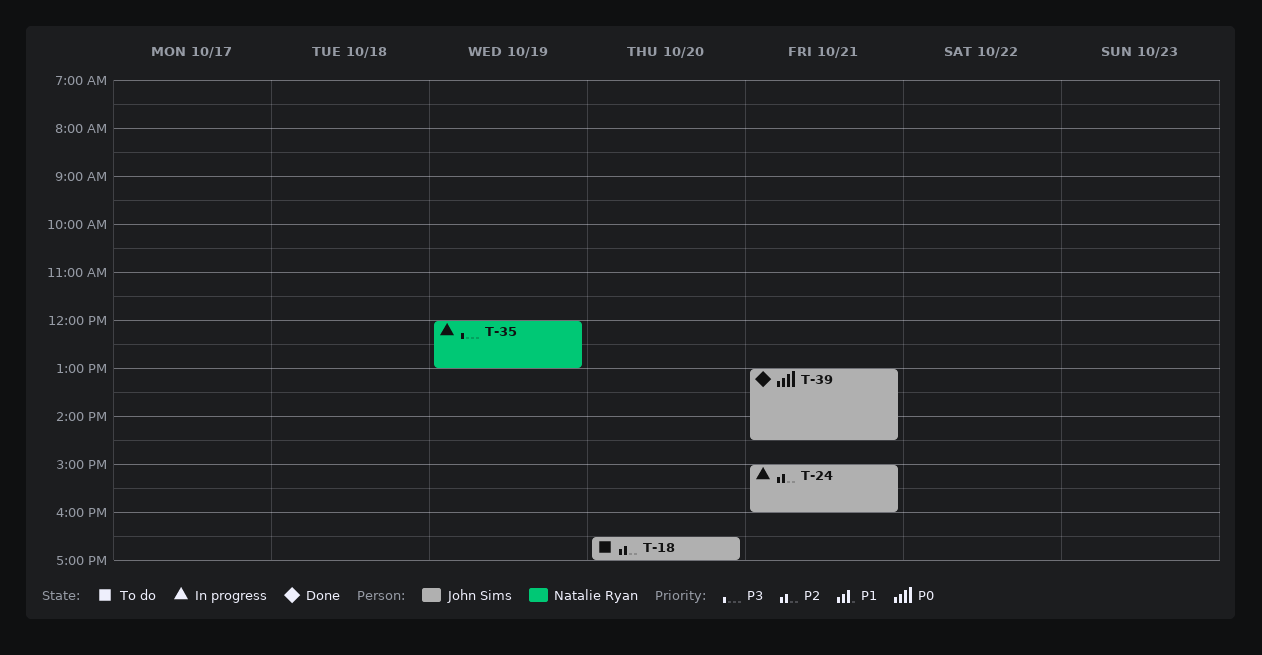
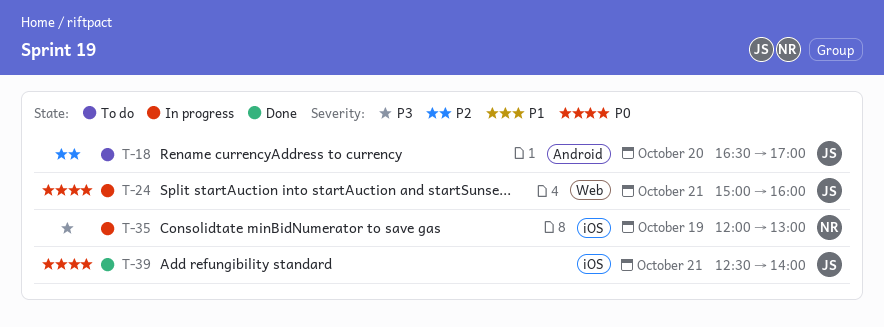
T-24, priority: P2 -> P0
T-39, begins: 13:00 -> 12:30
T-39, ends: 14:30 -> 14:00

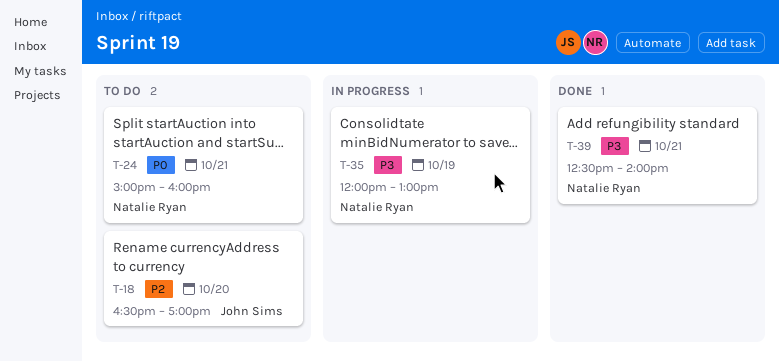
T-24, status: In progress -> To do
T-24, owner: John Sims -> Natalie Ryan
T-39, owner: John Sims -> Natalie Ryan
T-39, priority: P0 -> P3

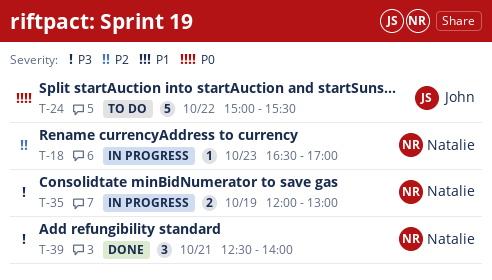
T-18, status: To do -> In progress
T-18, owner: John Sims -> Natalie Ryan
T-18, day: Oct 20 -> Oct 23
T-24, owner: Natalie Ryan -> John Sims
T-24, day: Oct 21 -> Oct 22
T-24, ends: 16:00 -> 15:30

